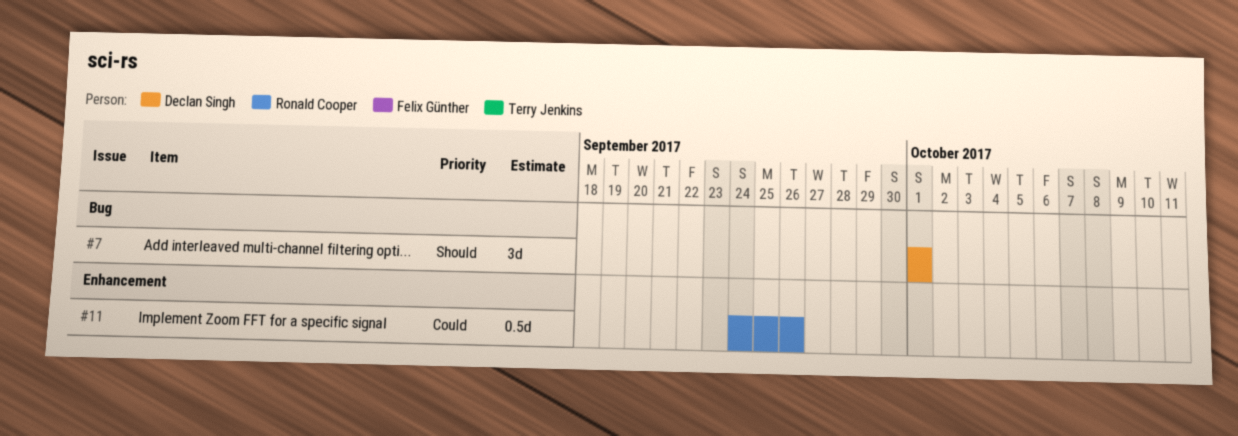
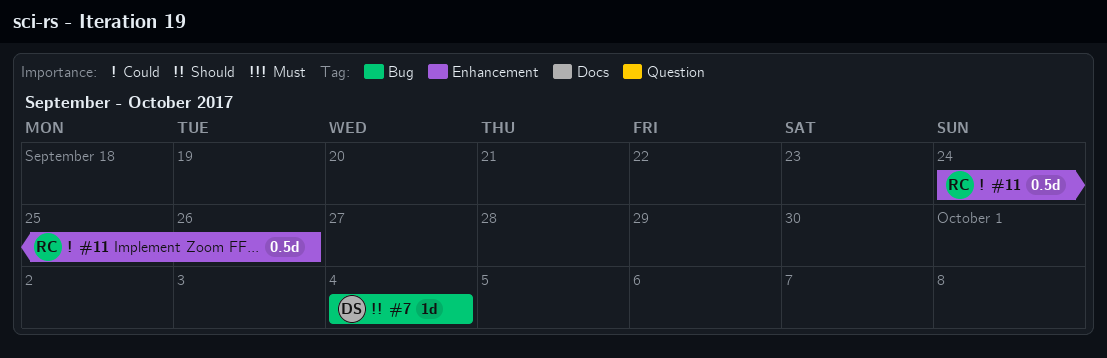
#7, estimate: 3d -> 1d
#7, start: Oct 1 -> Oct 4
#7, due: Oct 1 -> Oct 4

